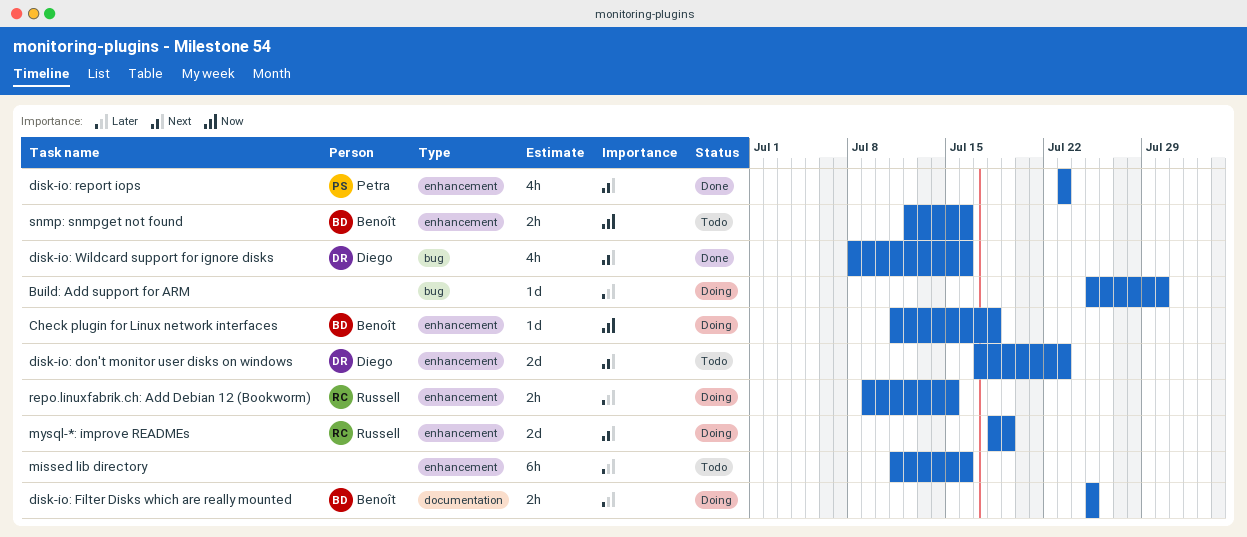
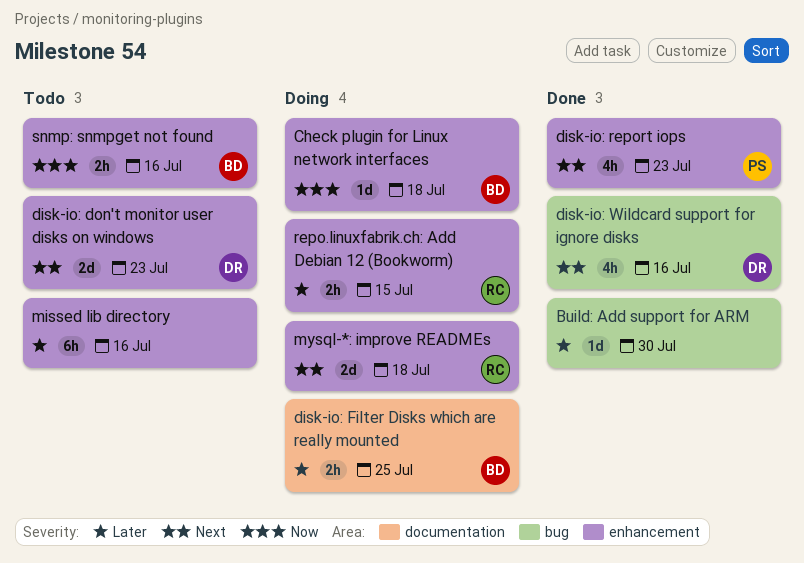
Build: Add support for ARM, status: Doing -> Done
mysql-*: improve READMEs, due: Jul 19 -> Jul 18

